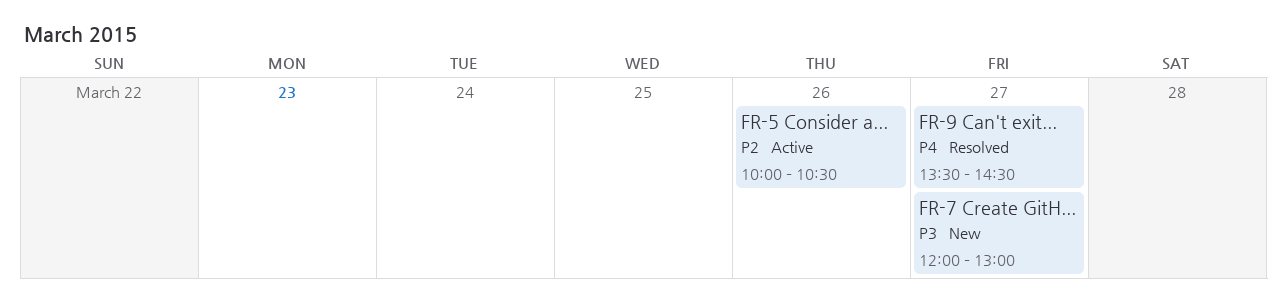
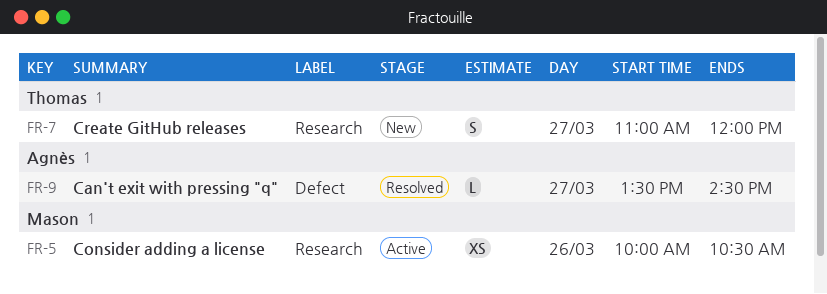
FR-7, begins: 12:00 -> 11:00
FR-7, ends: 13:00 -> 12:00

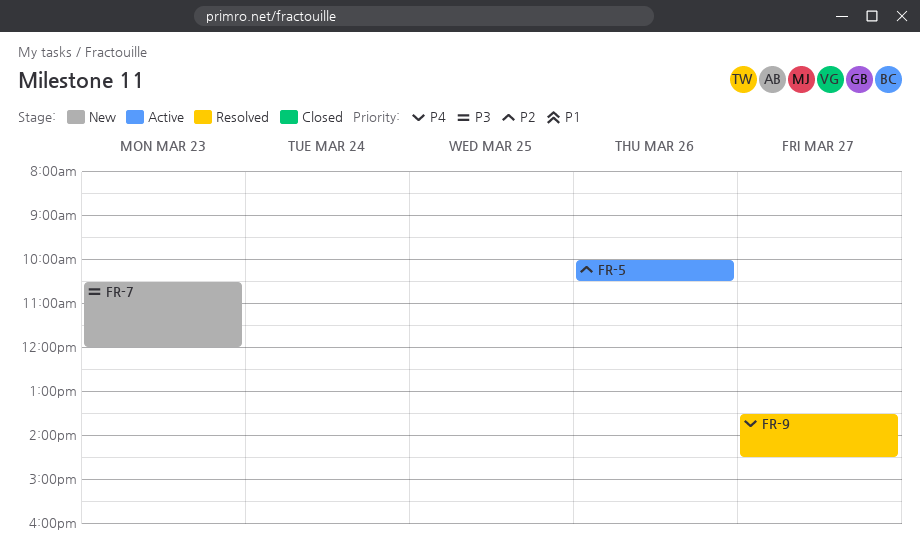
FR-7, day: Mar 27 -> Mar 23
FR-7, begins: 11:00 -> 10:30

